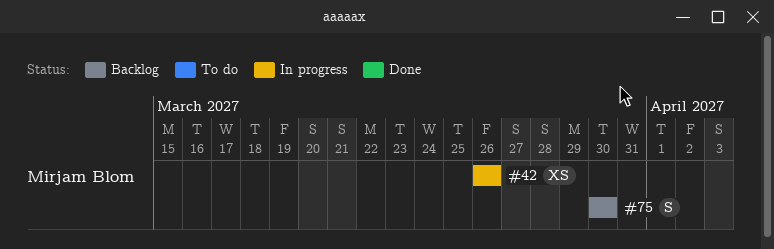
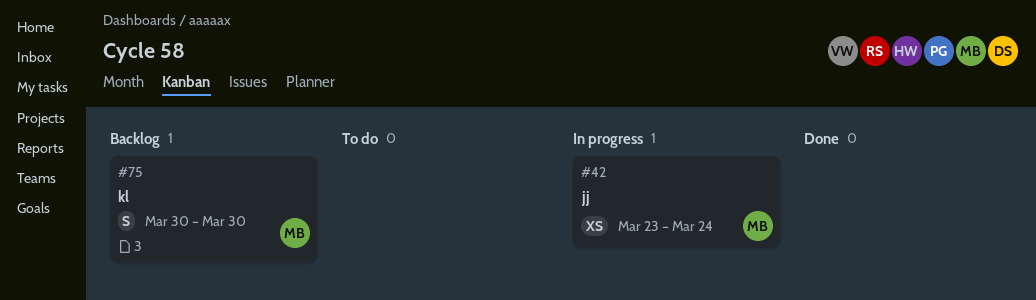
#42, start: Mar 26 -> Mar 23
#42, due: Mar 26 -> Mar 24

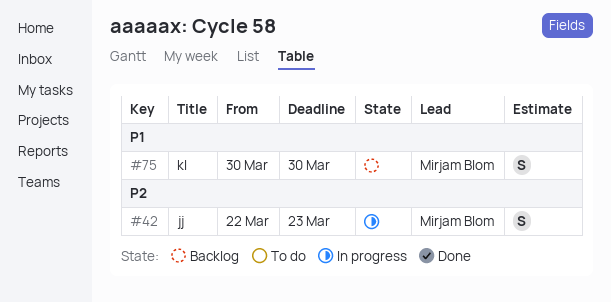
#42, estimate: XS -> S
#42, start: Mar 23 -> Mar 22
#42, due: Mar 24 -> Mar 23

